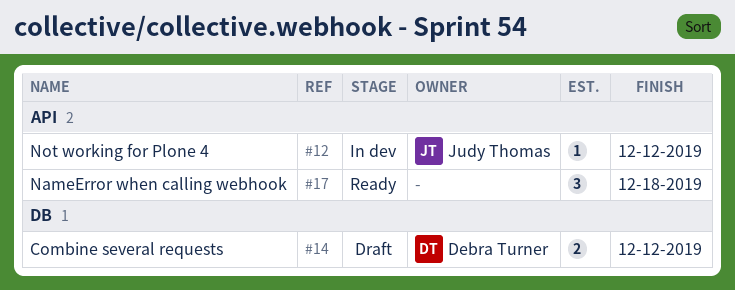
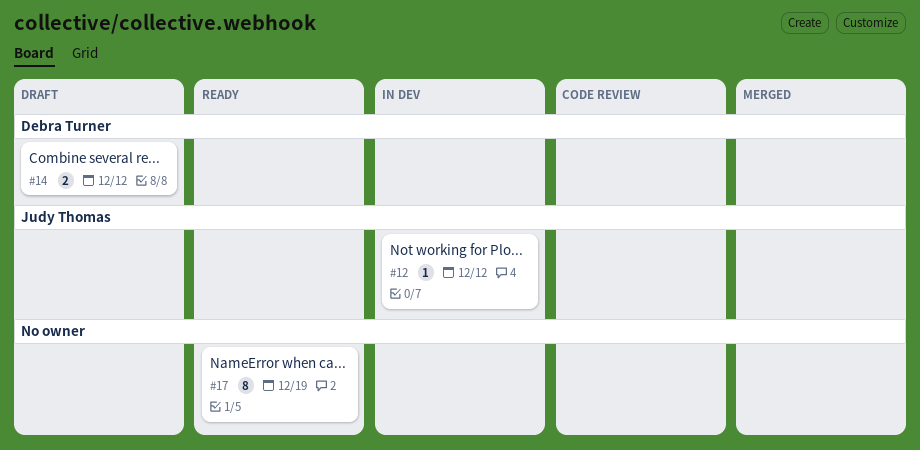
#17, estimate: 3 -> 8
#17, due: Dec 18 -> Dec 19

